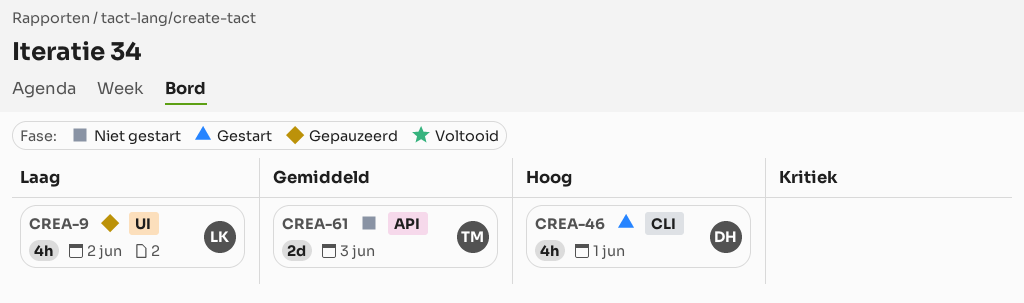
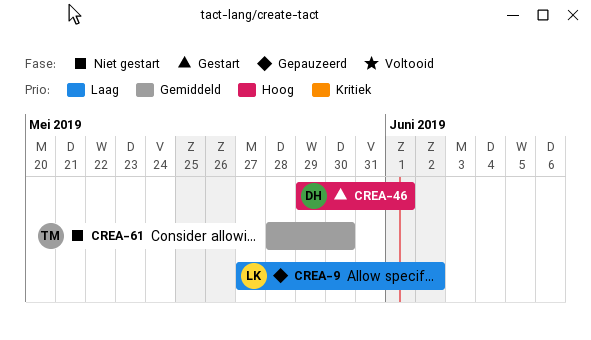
CREA-61, due: Jun 3 -> May 30

